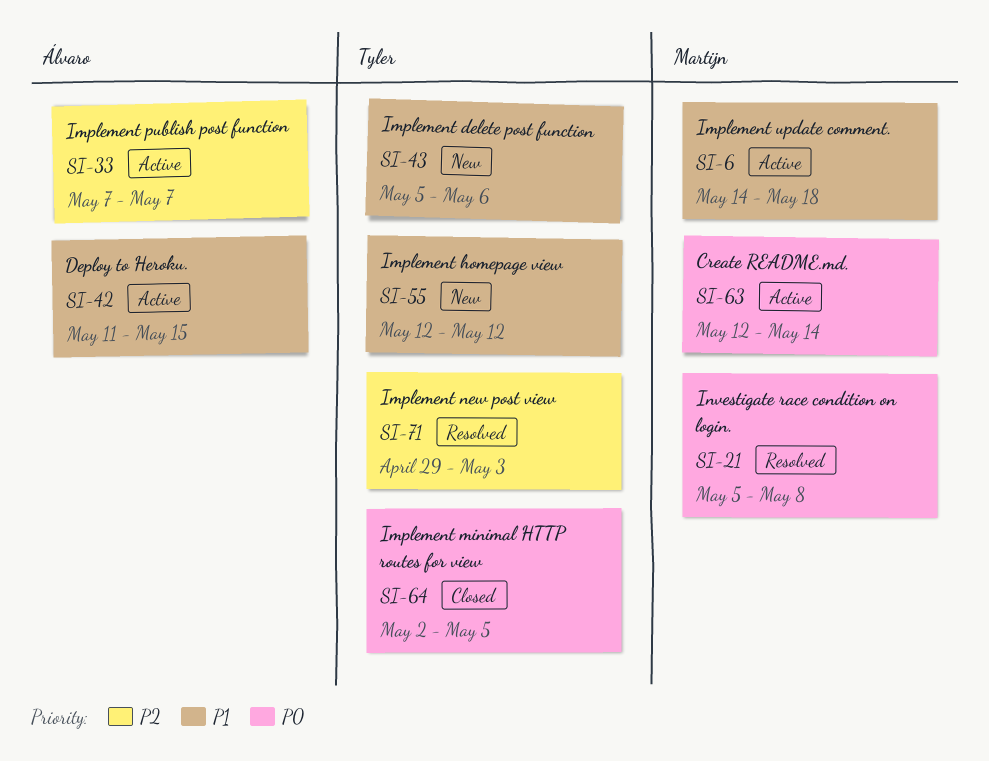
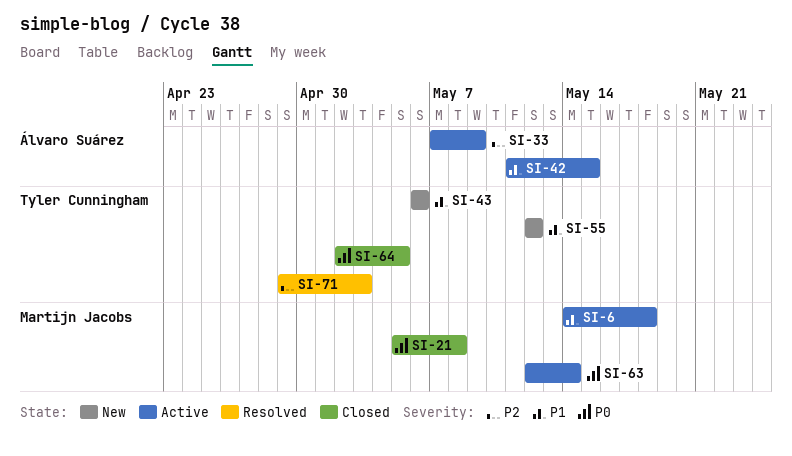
SI-21, status: Resolved -> Closed
SI-33, due: May 7 -> May 9
SI-43, start: May 5 -> May 6

